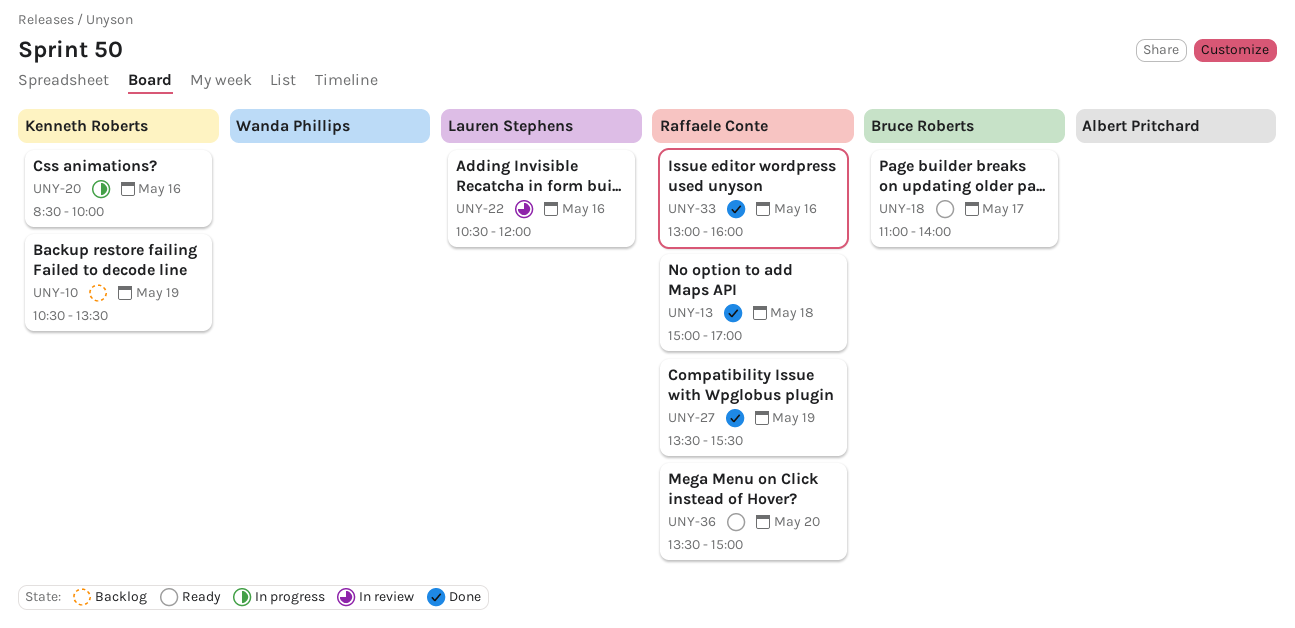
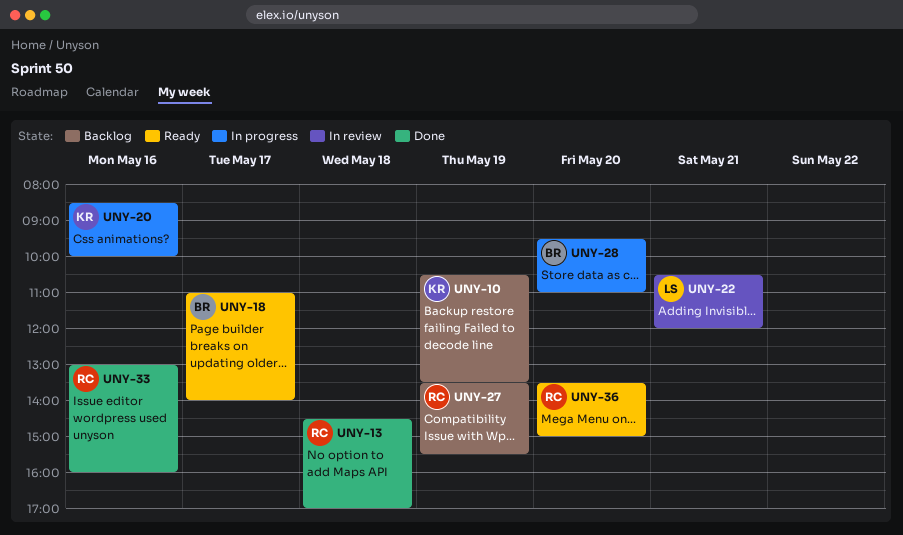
UNY-13, begins: 15:00 -> 14:30
UNY-22, day: May 16 -> May 21
UNY-27, status: Done -> Backlog
UNY-28: none -> present

